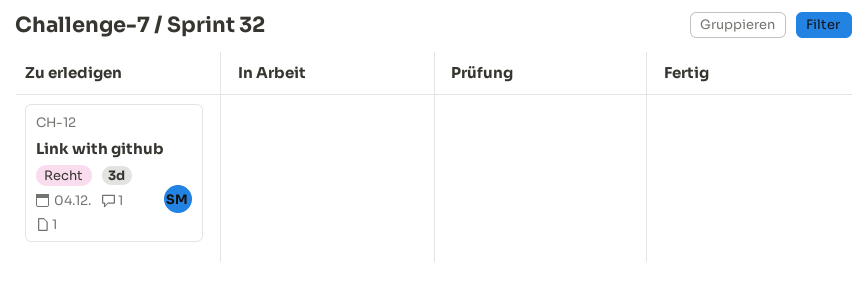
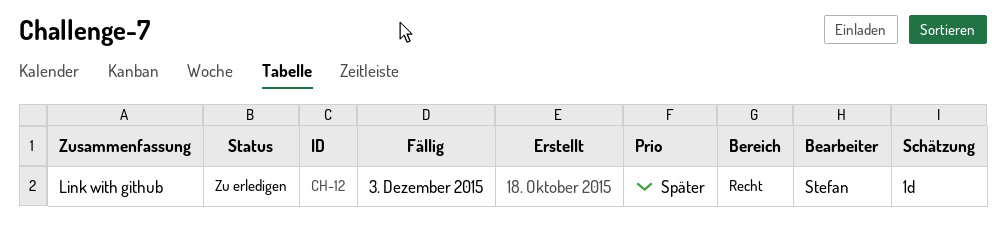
CH-12, estimate: 3d -> 1d
CH-12, due: Dec 4 -> Dec 3

